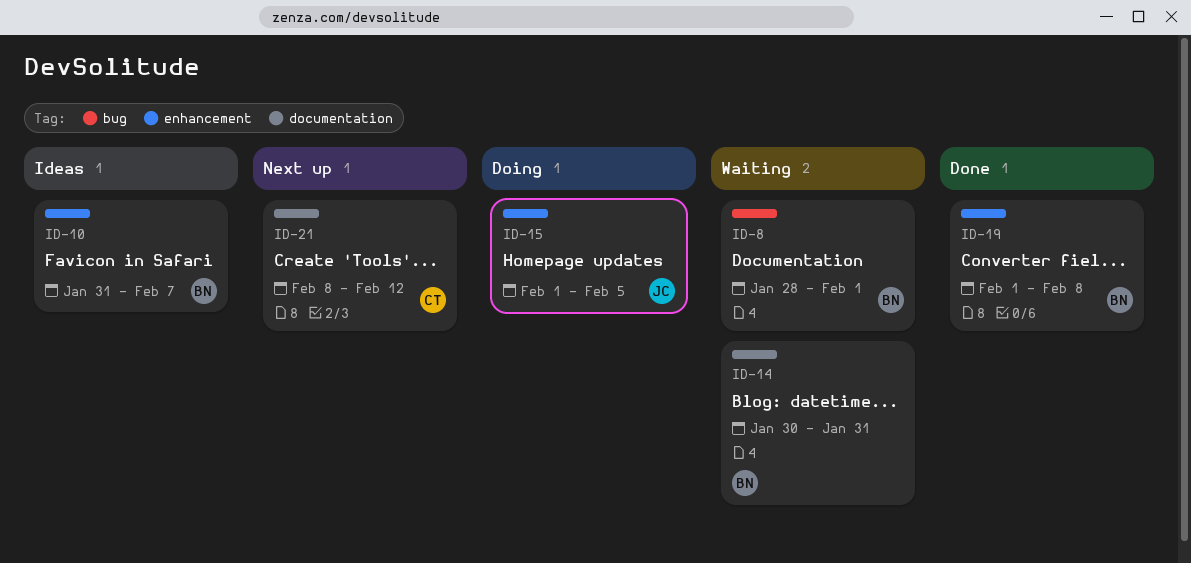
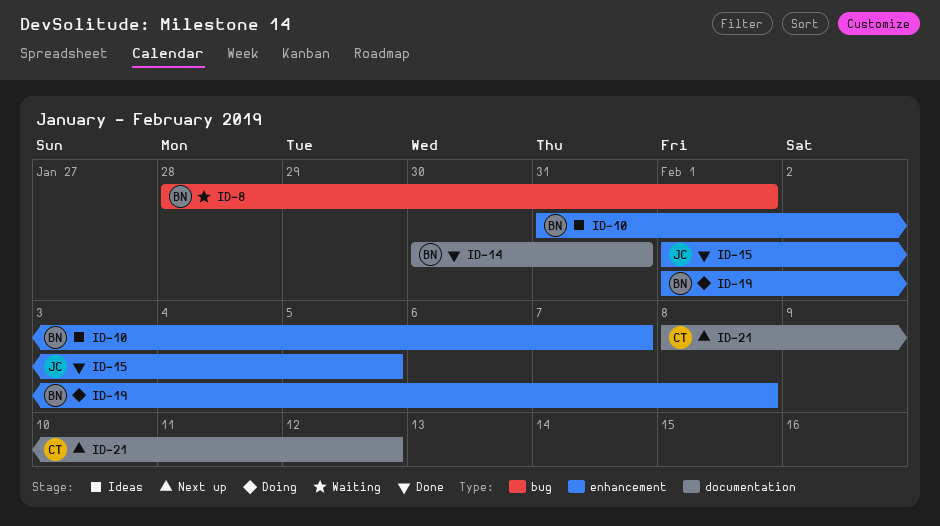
ID-14, status: Waiting -> Done
ID-15, status: Doing -> Done
ID-19, status: Done -> Doing

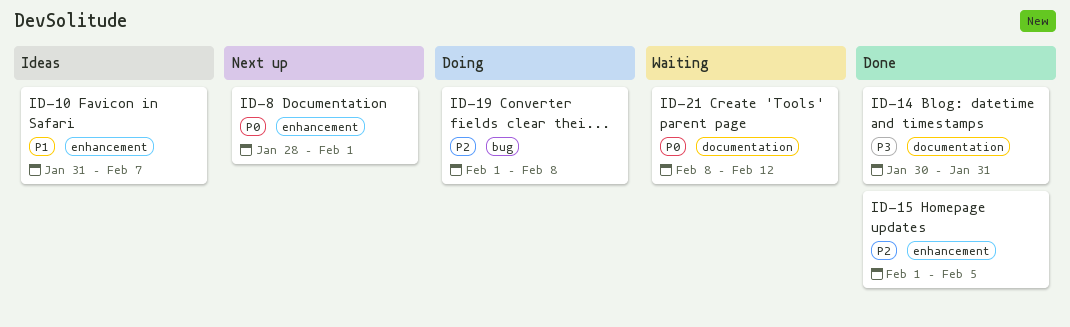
ID-8, status: Waiting -> Next up
ID-8, label: bug -> enhancement
ID-19, label: enhancement -> bug
ID-21, status: Next up -> Waiting

